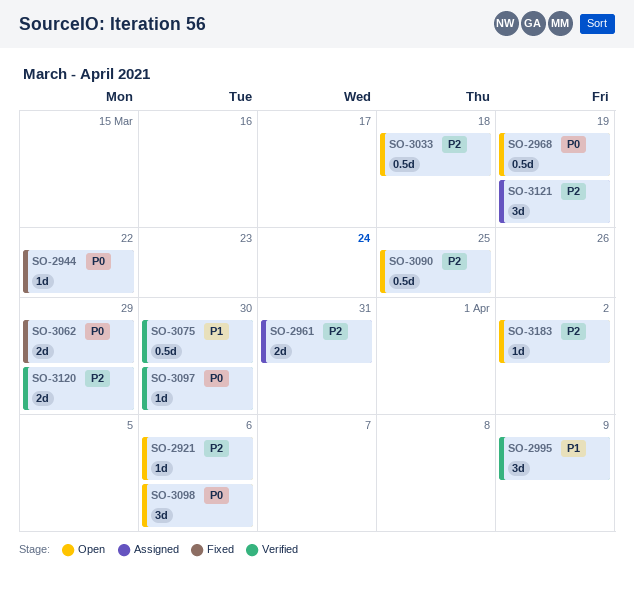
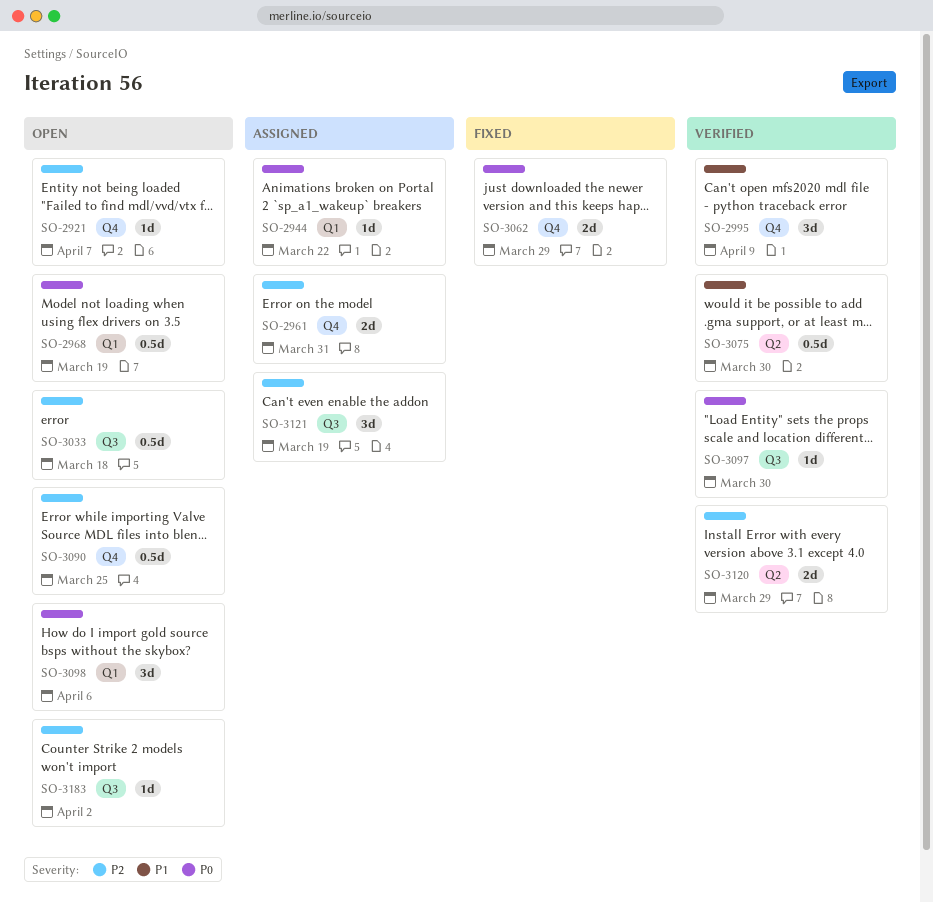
SO-2921, due: Apr 6 -> Apr 7
SO-2944, status: Fixed -> Assigned

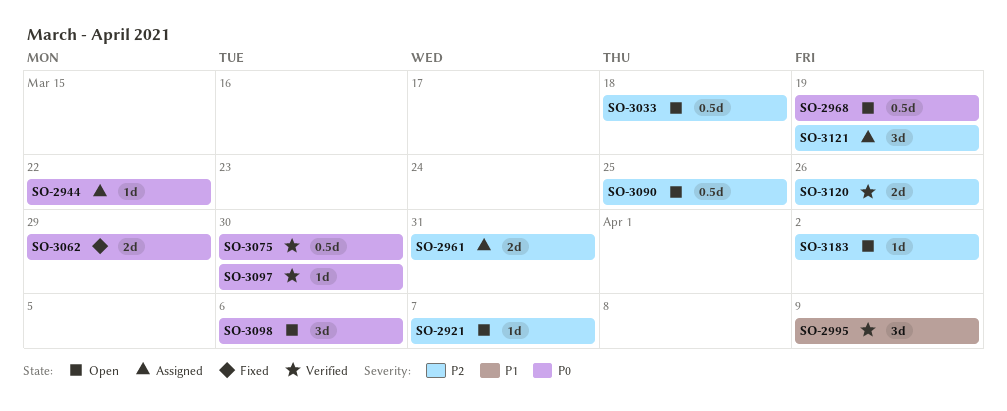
SO-3075, priority: P1 -> P0
SO-3120, due: Mar 29 -> Mar 26

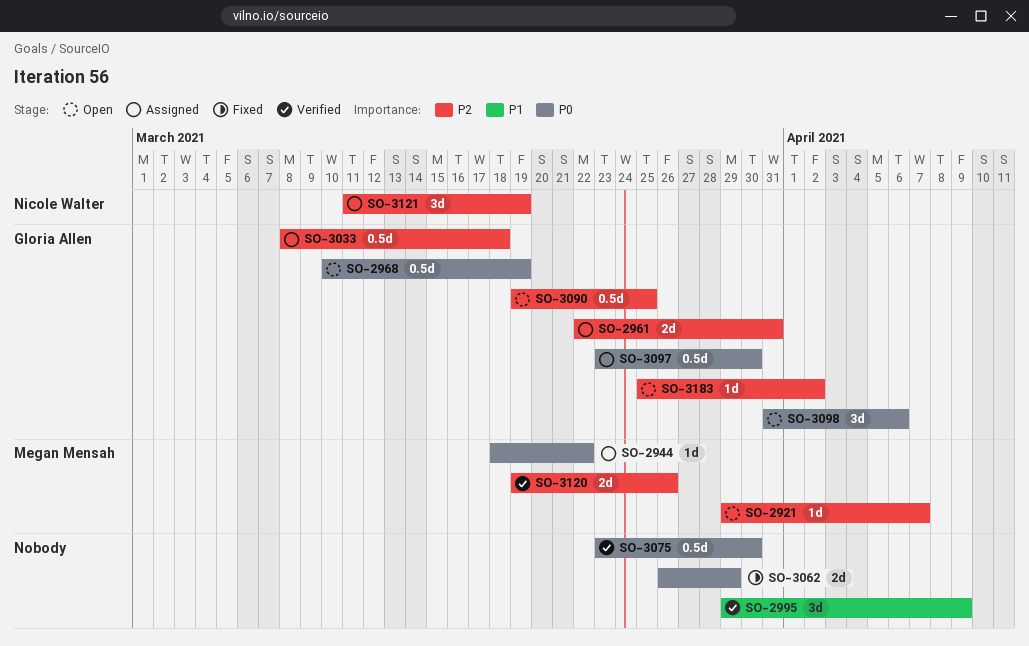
SO-3033, status: Open -> Assigned
SO-3097, status: Verified -> Assigned
SO-3097, estimate: 1d -> 0.5d

